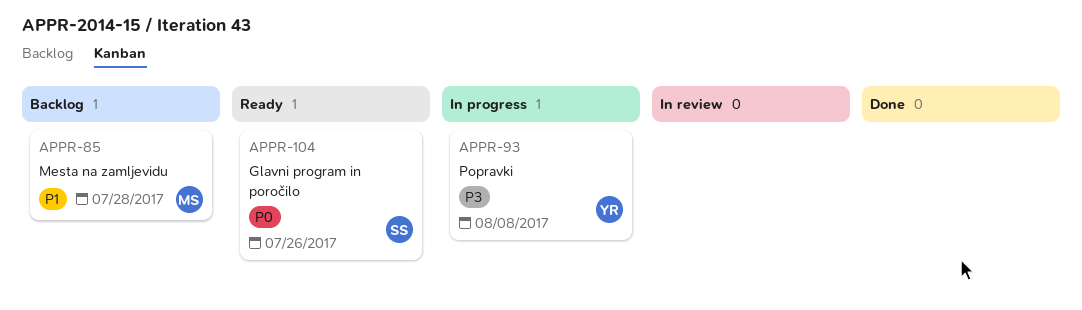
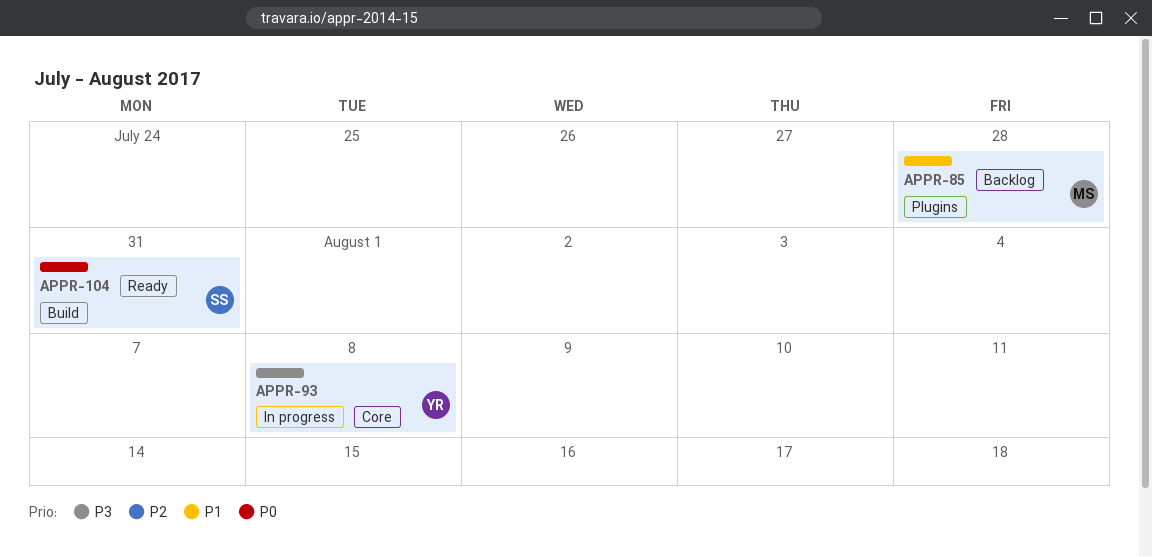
APPR-104, due: Jul 26 -> Jul 31

